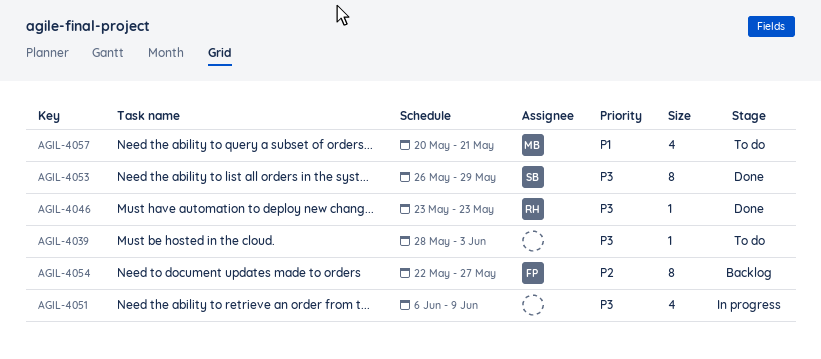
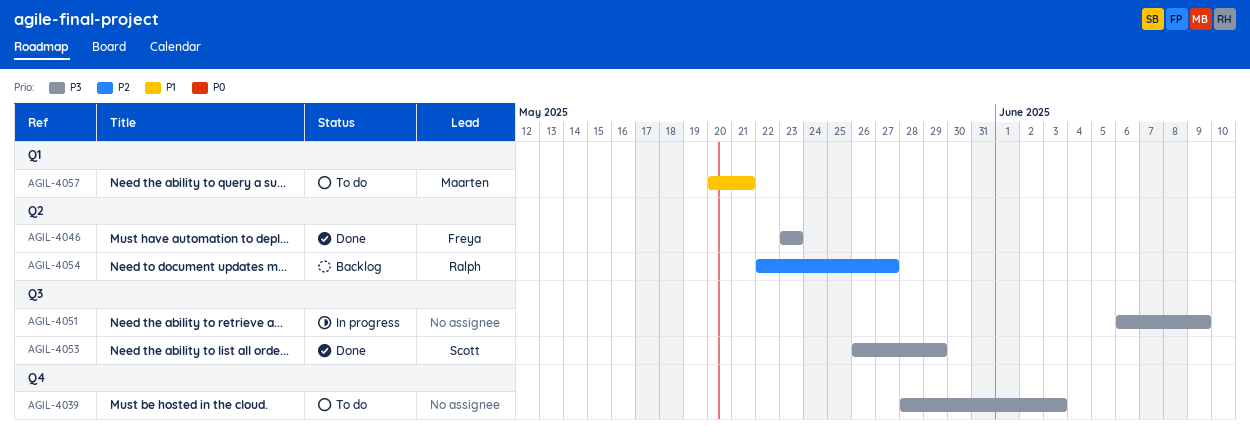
AGIL-4046, owner: Ralph -> Freya
AGIL-4054, owner: Freya -> Ralph

